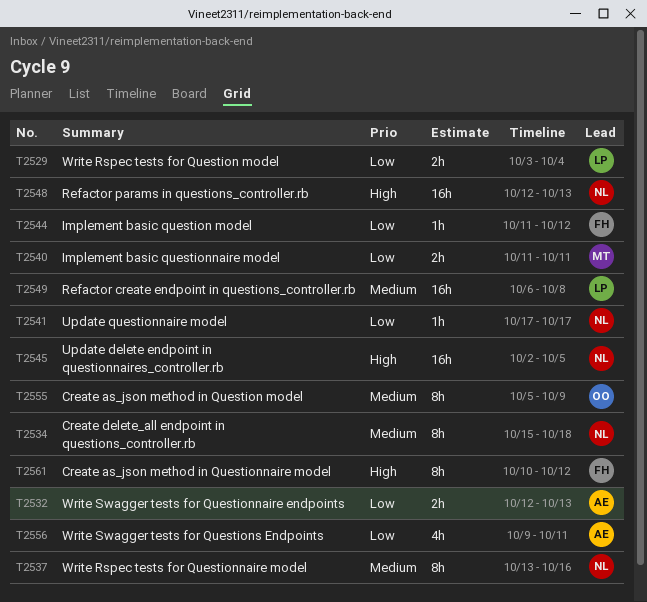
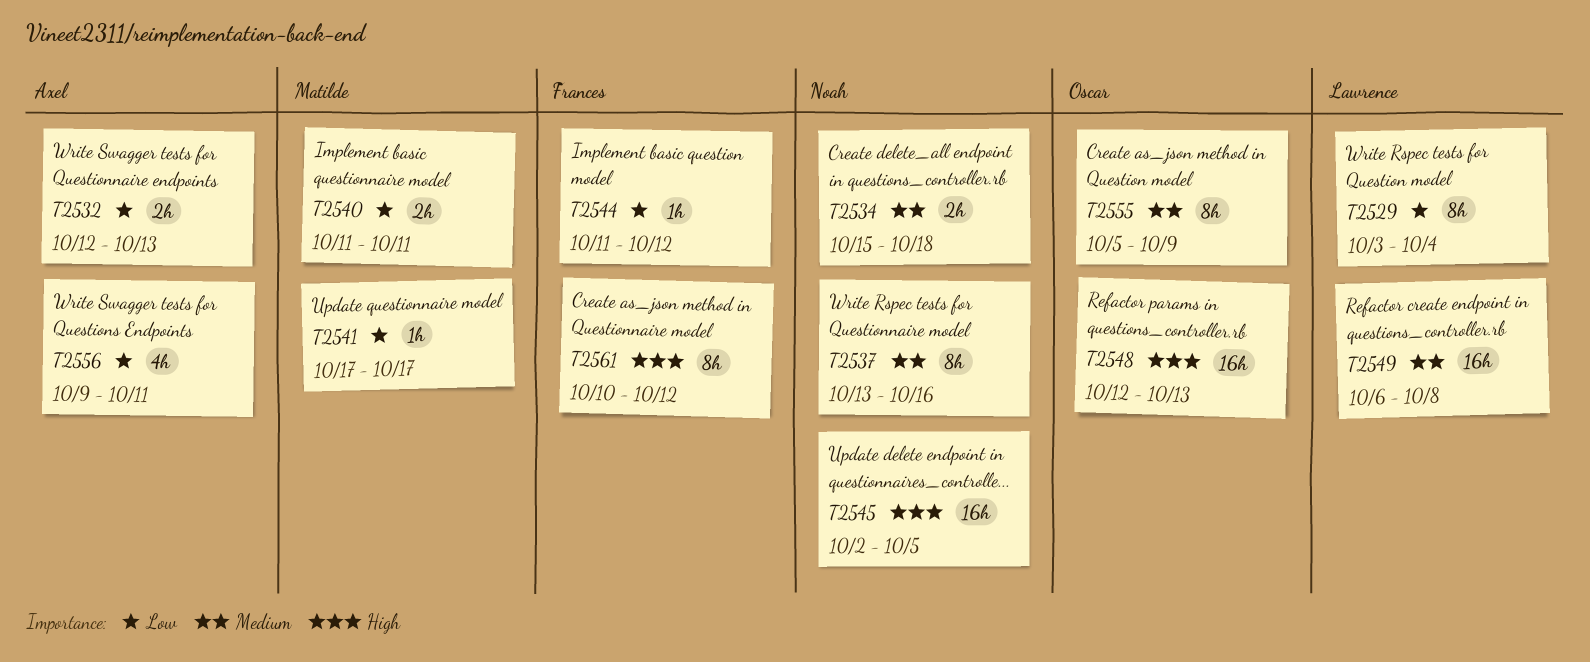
T2529, estimate: 2h -> 8h
T2534, estimate: 8h -> 2h
T2541, owner: Noah -> Matilde
T2548, owner: Noah -> Oscar

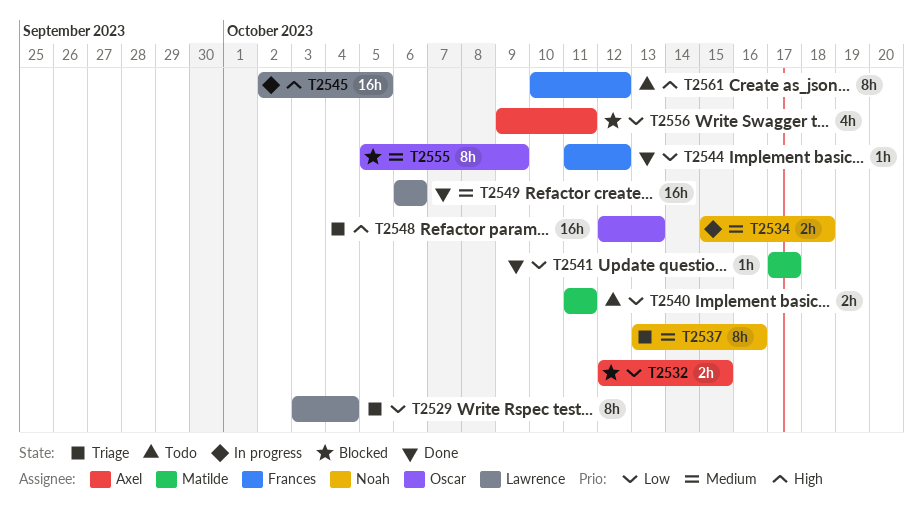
T2532, due: Oct 13 -> Oct 15
T2545, owner: Noah -> Lawrence
T2549, due: Oct 8 -> Oct 6

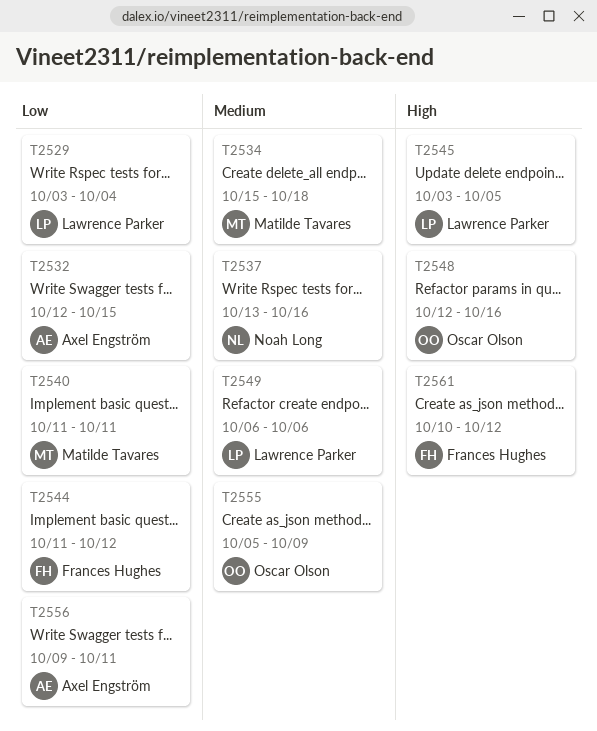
T2534, owner: Noah Long -> Matilde Tavares
T2541: present -> none
T2545, start: Oct 2 -> Oct 3
T2548, due: Oct 13 -> Oct 16

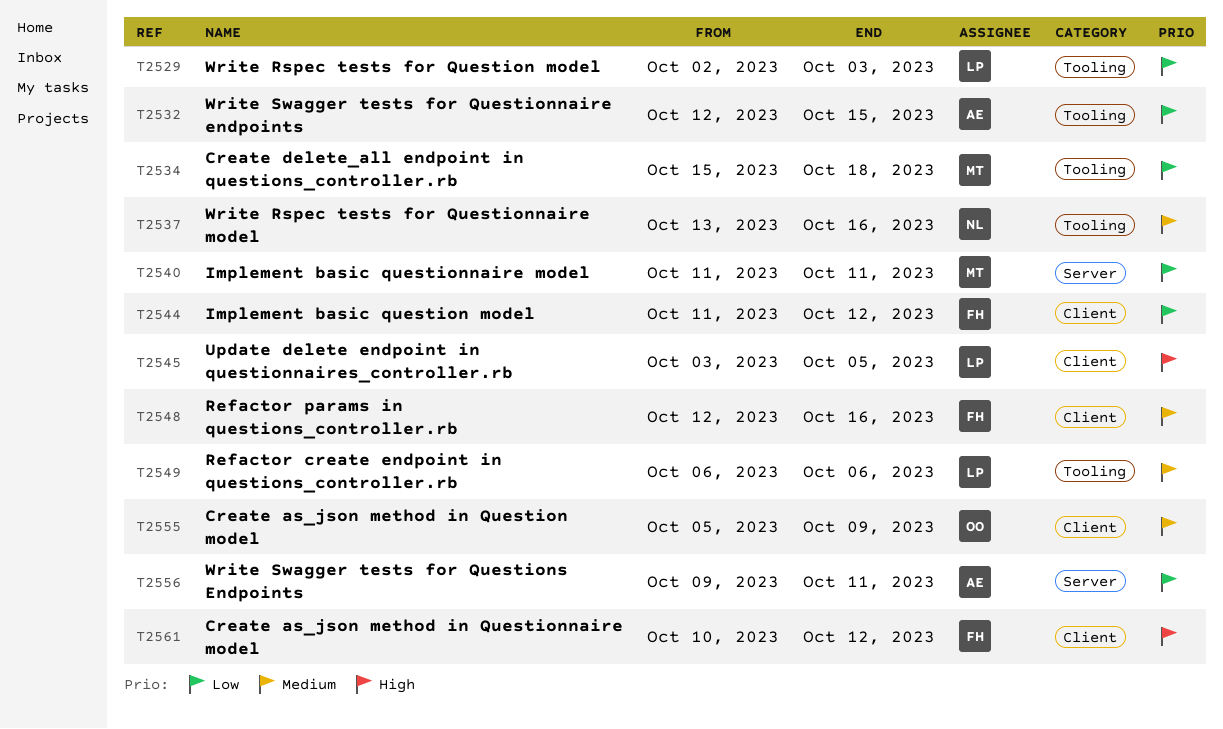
T2529, start: Oct 3 -> Oct 2
T2529, due: Oct 4 -> Oct 3
T2534, priority: Medium -> Low
T2548, owner: Oscar Olson -> Frances Hughes
T2548, priority: High -> Medium

